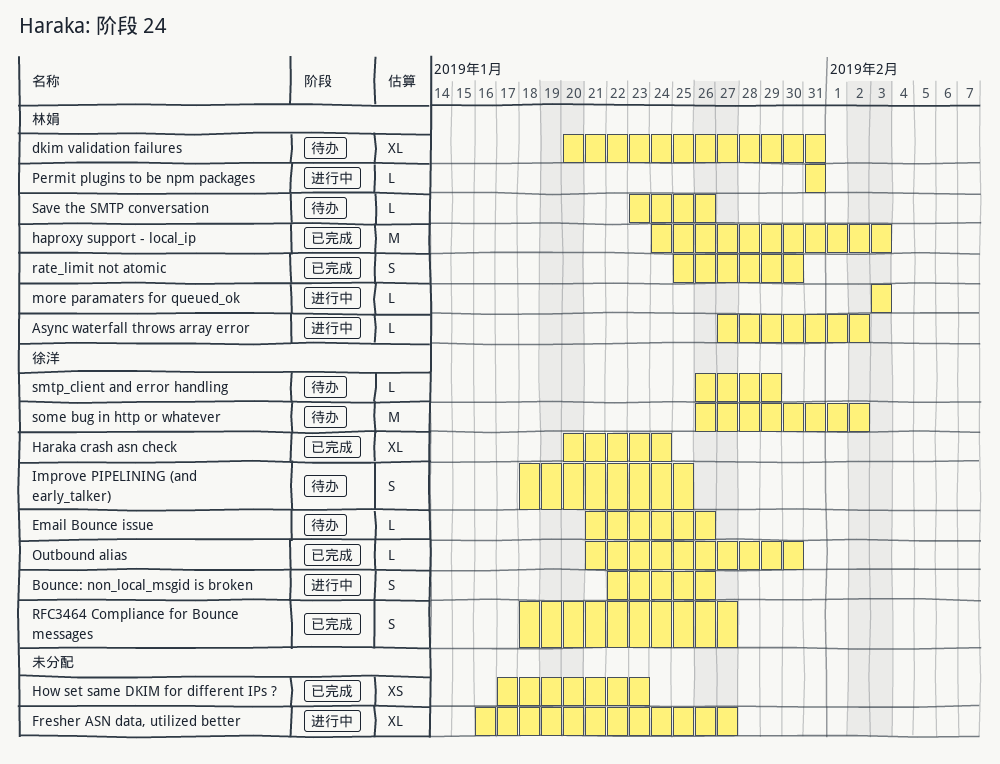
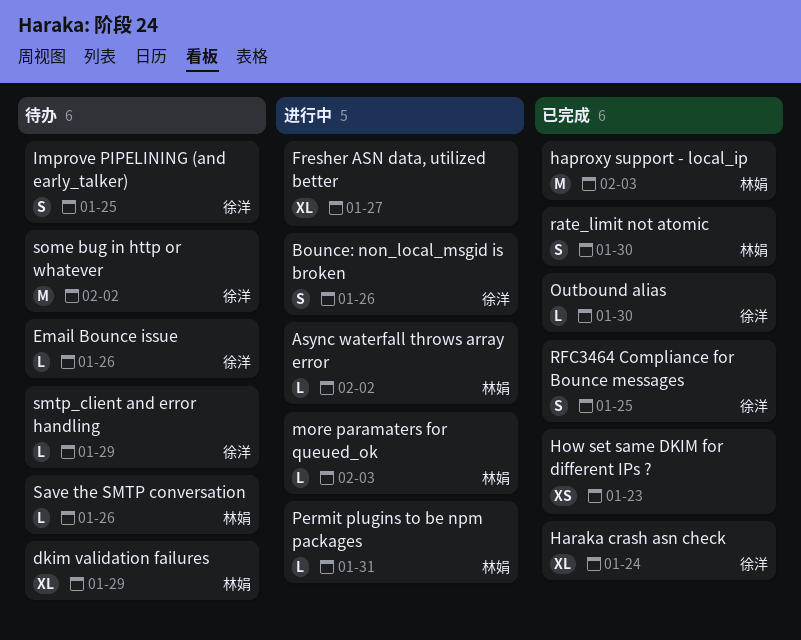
dkim validation failures, due: Jan 31 -> Jan 29
RFC3464 Compliance for Bounce messages, due: Jan 27 -> Jan 25

